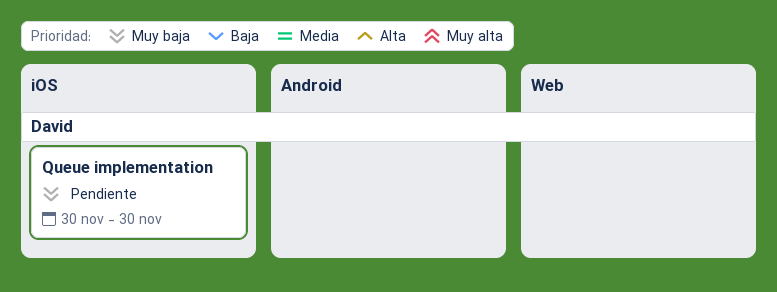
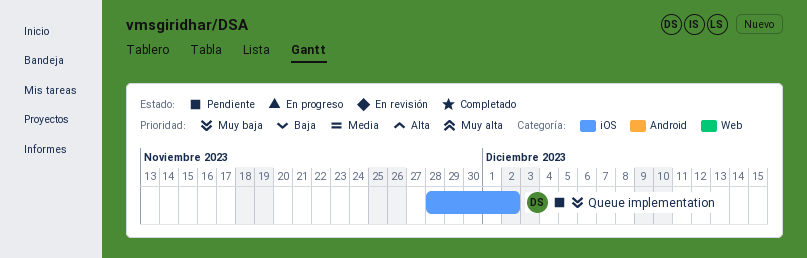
Queue implementation, start: Nov 30 -> Nov 28
Queue implementation, due: Nov 30 -> Dec 2

